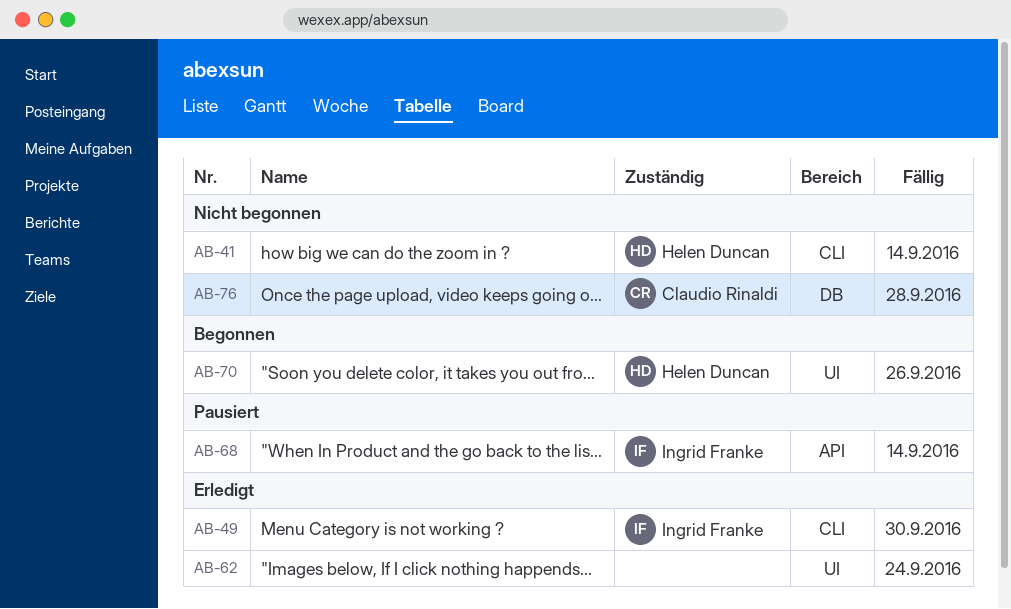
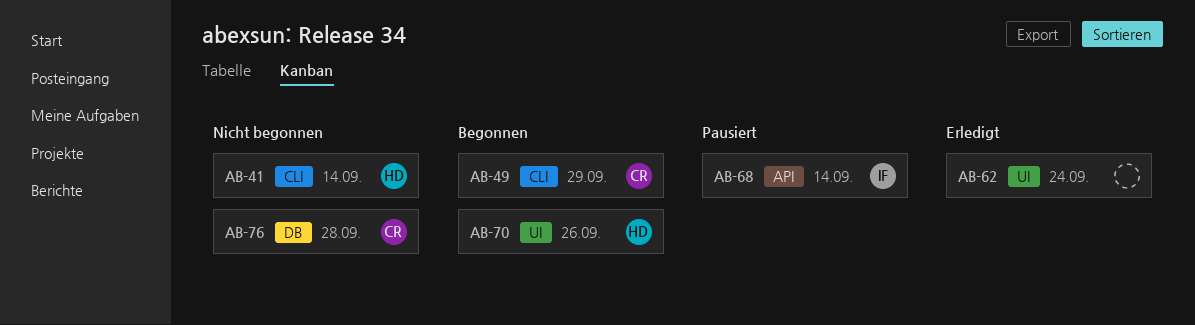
AB-49, status: Erledigt -> Begonnen
AB-49, owner: Ingrid Franke -> Claudio Rinaldi
AB-49, due: Sep 30 -> Sep 29

